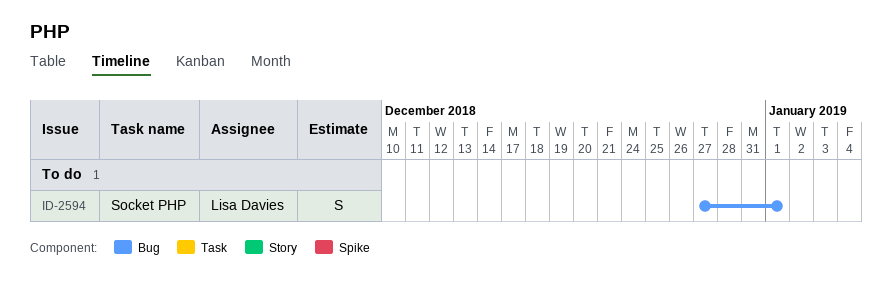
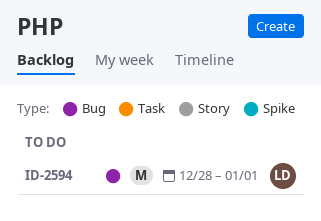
ID-2594, estimate: S -> M
ID-2594, start: Dec 27 -> Dec 28

